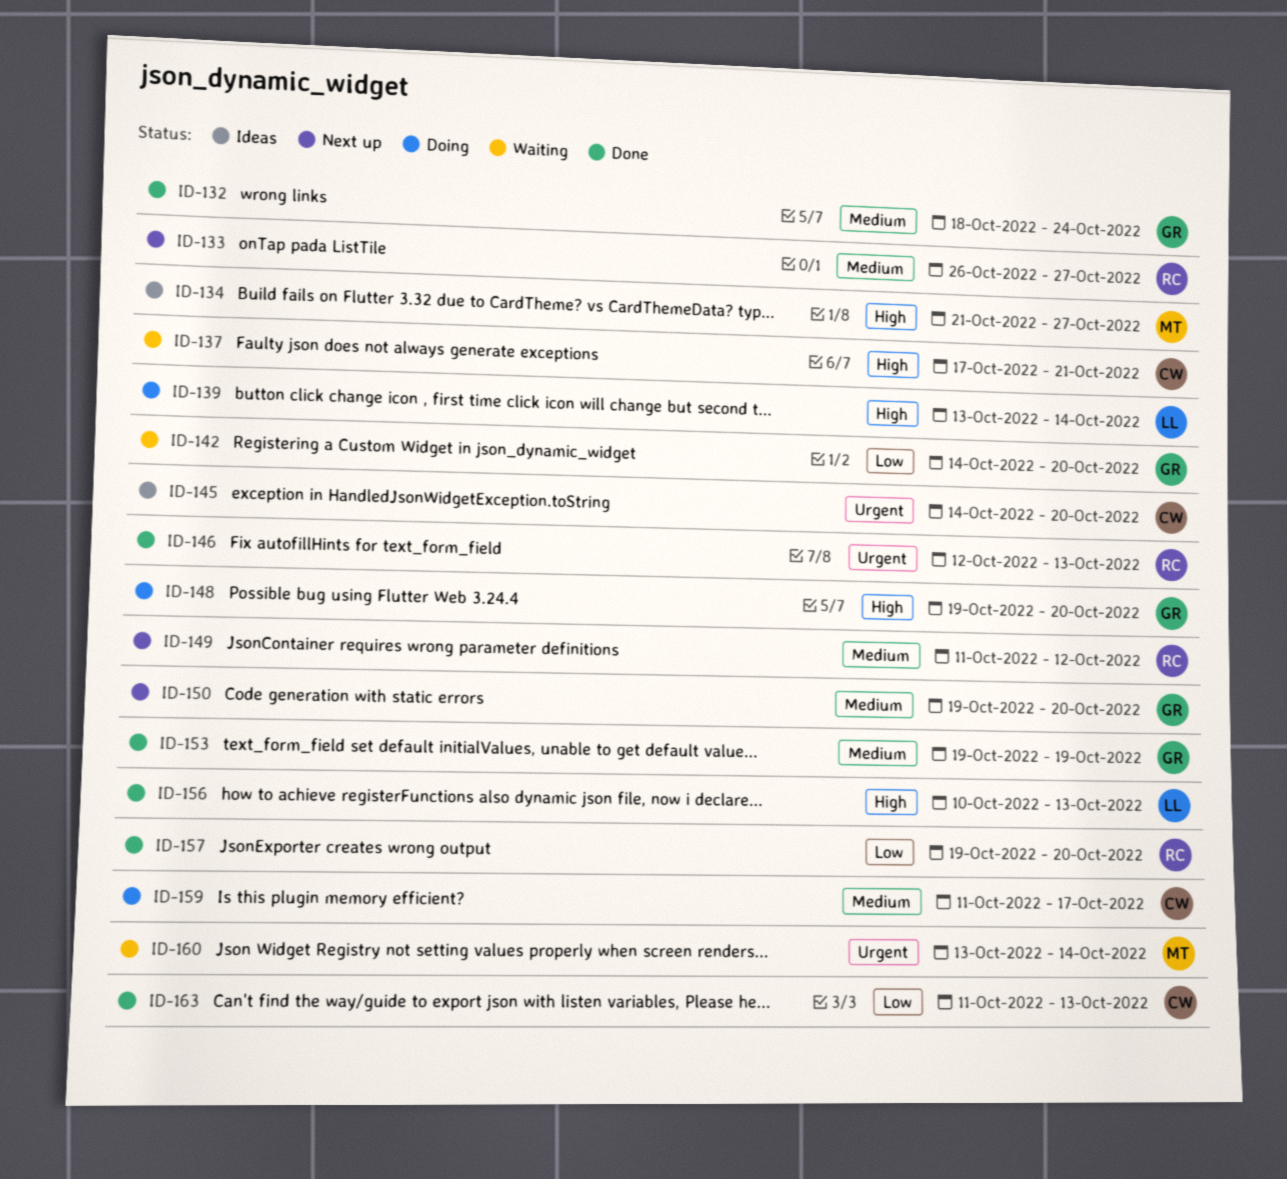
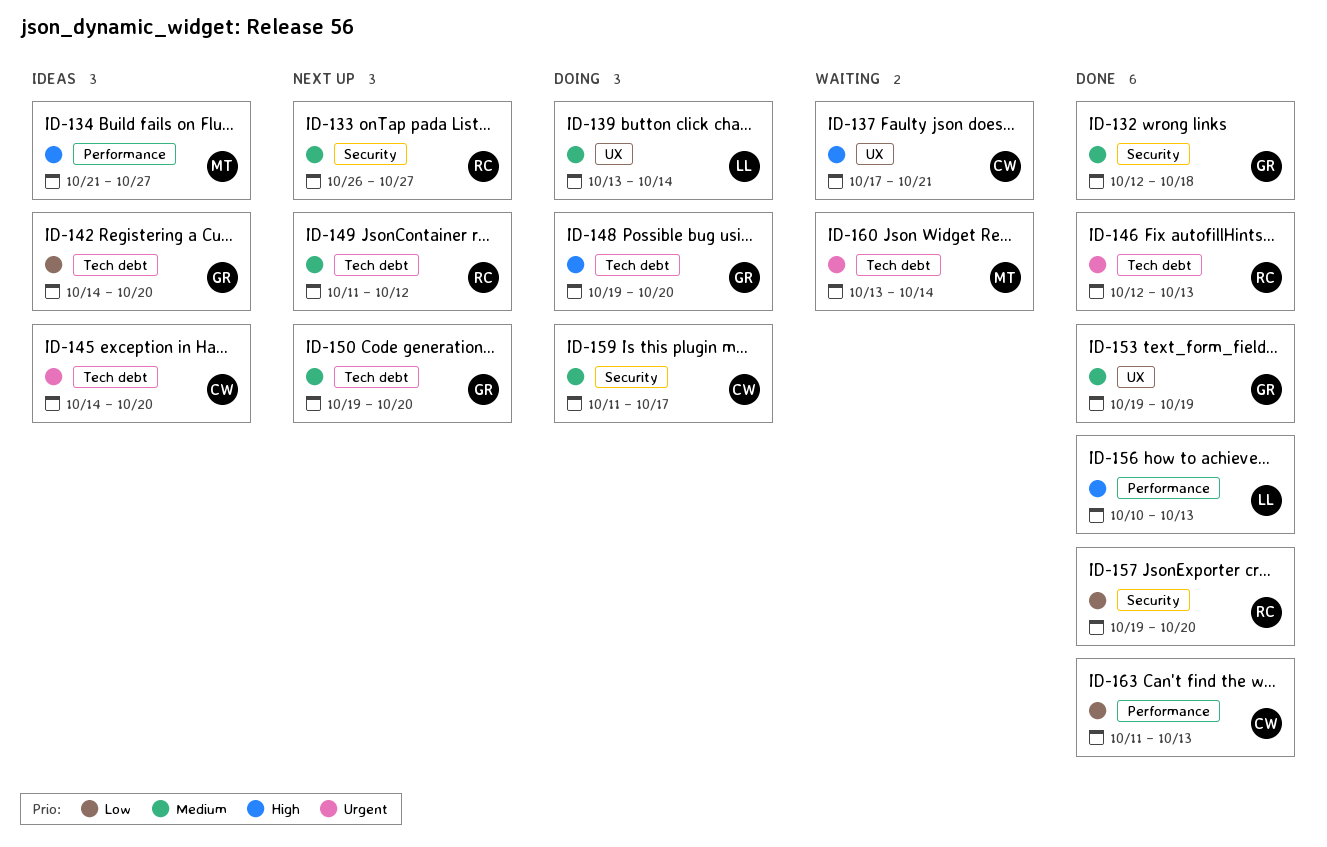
ID-132, start: Oct 18 -> Oct 12
ID-132, due: Oct 24 -> Oct 18
ID-139, priority: High -> Medium
ID-142, status: Waiting -> Ideas

